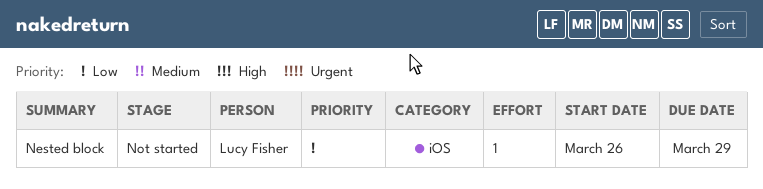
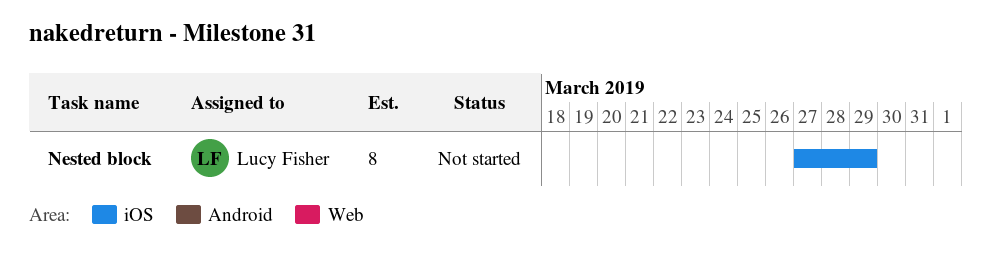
Nested block, estimate: 1 -> 8
Nested block, start: Mar 26 -> Mar 27

